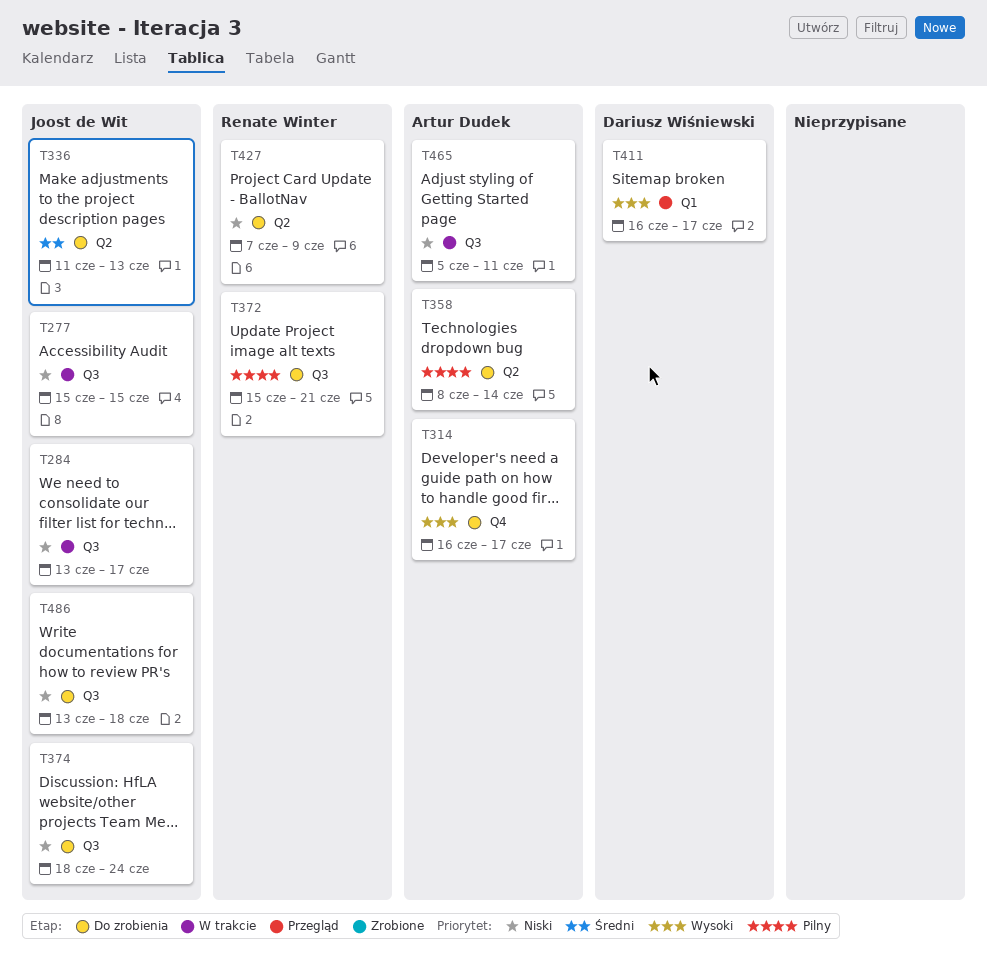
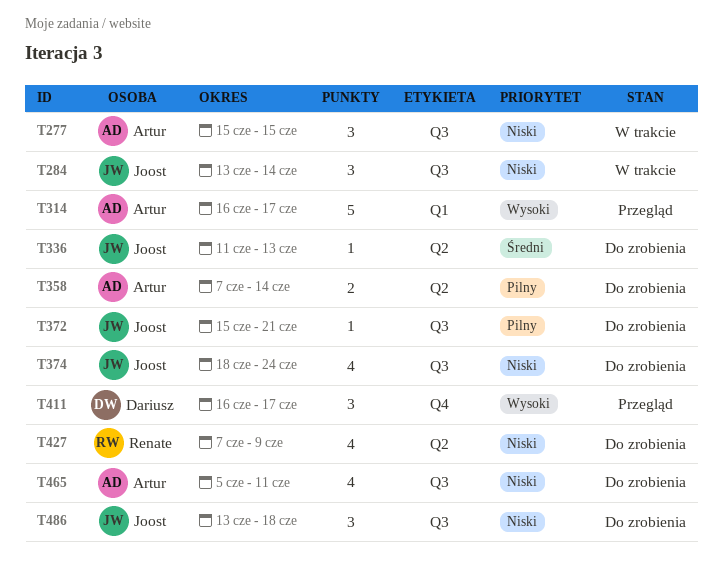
T277, owner: Joost de Wit -> Artur Dudek
T284, due: Jun 17 -> Jun 14
T314, status: Do zrobienia -> Przegląd
T314, label: Q4 -> Q1
T358, start: Jun 8 -> Jun 7
T372, owner: Renate Winter -> Joost de Wit
T411, label: Q1 -> Q4
T465, status: W trakcie -> Do zrobienia

